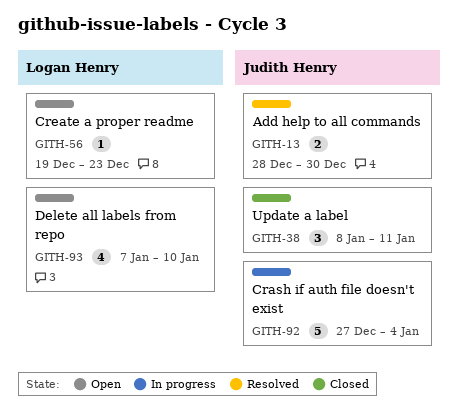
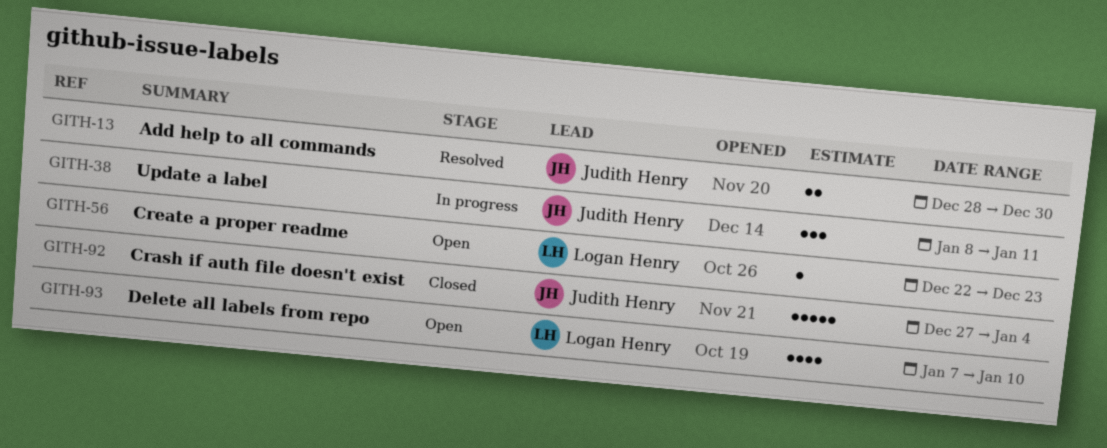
GITH-38, status: Closed -> In progress
GITH-56, start: Dec 19 -> Dec 22
GITH-92, status: In progress -> Closed

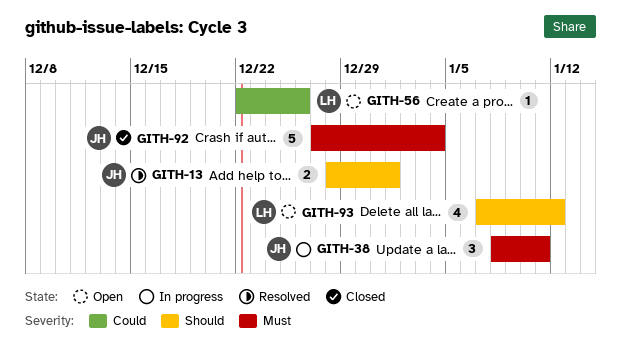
GITH-13, due: Dec 30 -> Jan 1
GITH-56, due: Dec 23 -> Dec 26
GITH-93, due: Jan 10 -> Jan 12

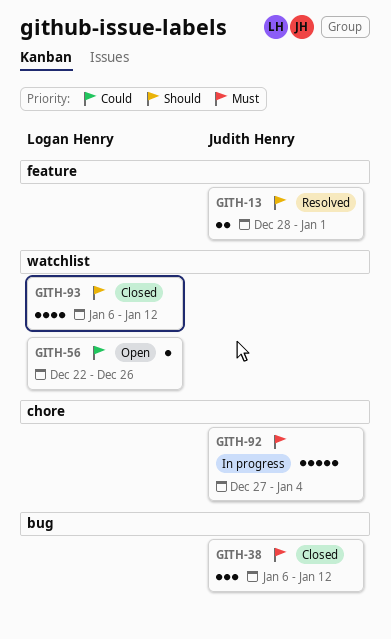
GITH-38, status: In progress -> Closed
GITH-38, start: Jan 8 -> Jan 6
GITH-38, due: Jan 11 -> Jan 12
GITH-92, status: Closed -> In progress
GITH-93, status: Open -> Closed
GITH-93, start: Jan 7 -> Jan 6

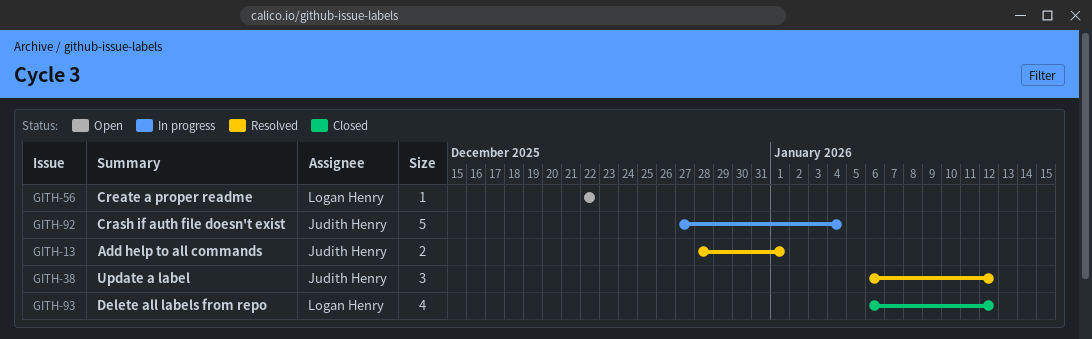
GITH-38, status: Closed -> Resolved
GITH-56, due: Dec 26 -> Dec 22

